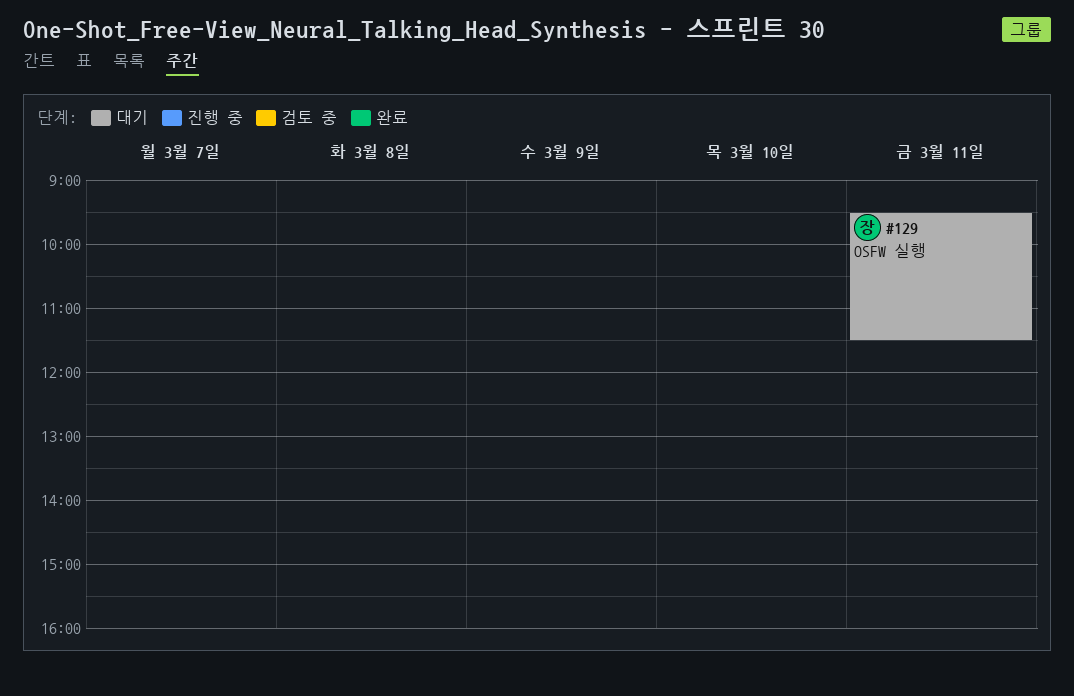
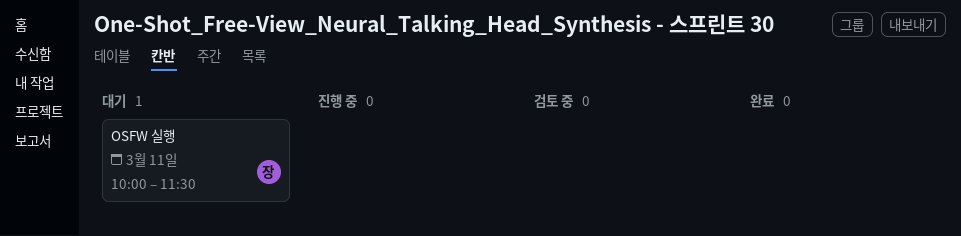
OSFW 실행, begins: 09:30 -> 10:00

